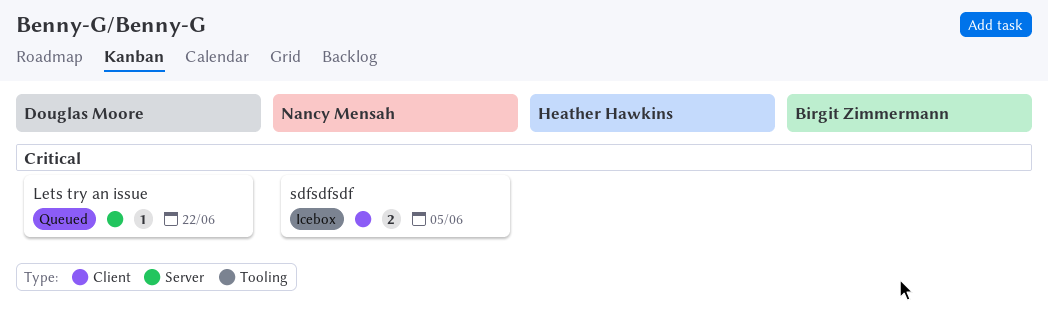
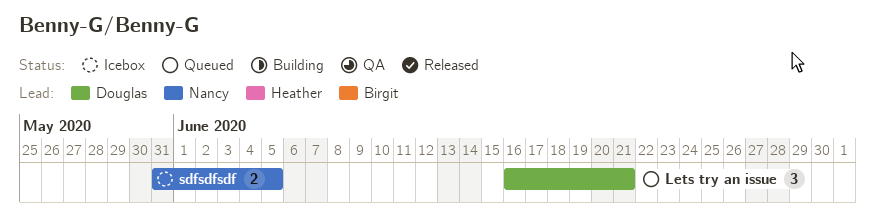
Lets try an issue, estimate: 1 -> 3
Lets try an issue, due: Jun 22 -> Jun 21

